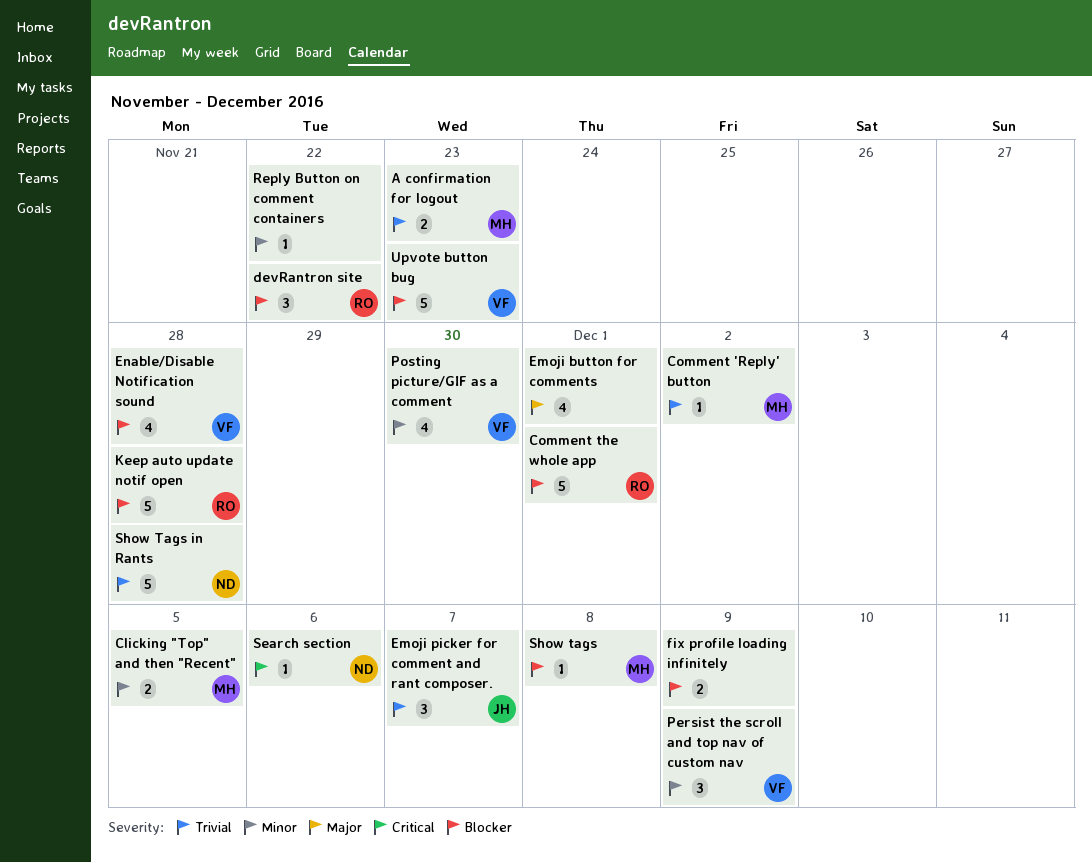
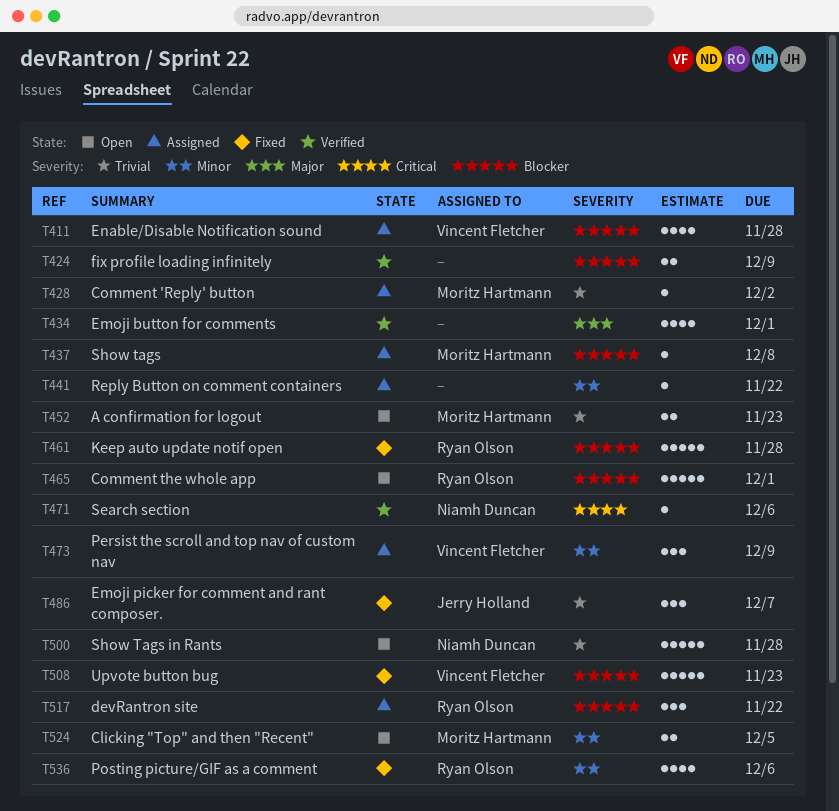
Posting picture/GIF as a comment, owner: Vincent Fletcher -> Ryan Olson
Posting picture/GIF as a comment, due: Nov 30 -> Dec 6

